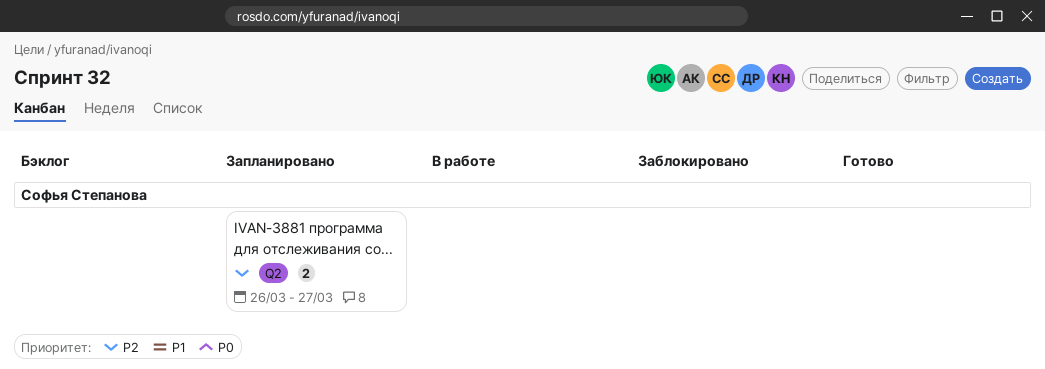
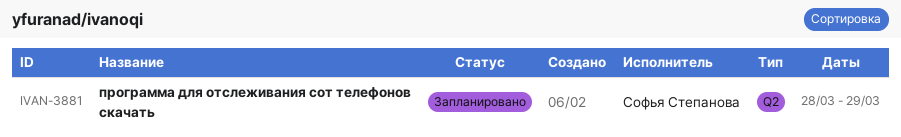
IVAN-3881, start: Mar 26 -> Mar 28
IVAN-3881, due: Mar 27 -> Mar 29

